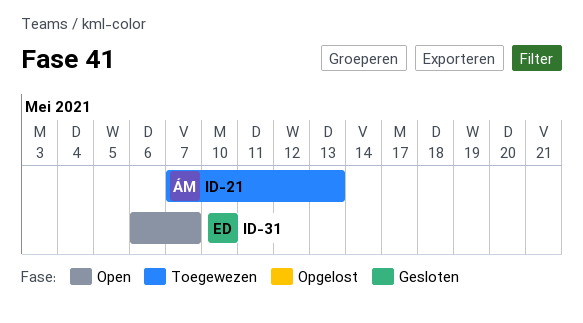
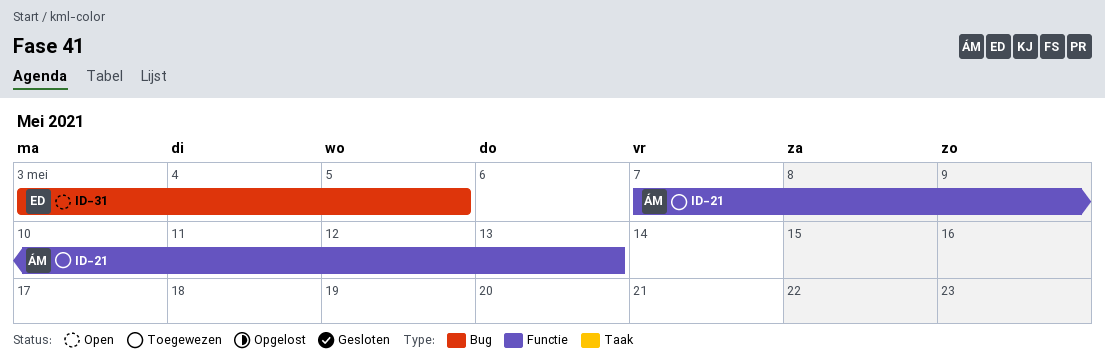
ID-31, start: May 6 -> May 3
ID-31, due: May 7 -> May 5

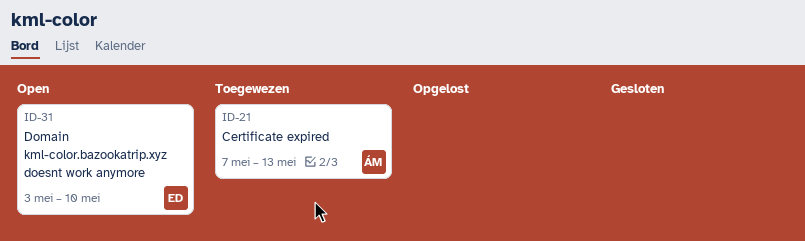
ID-31, due: May 5 -> May 10

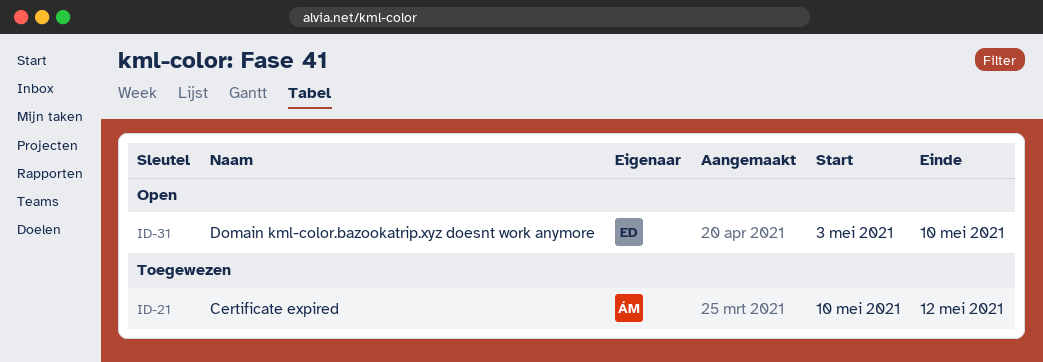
ID-21, start: May 7 -> May 10
ID-21, due: May 13 -> May 12

